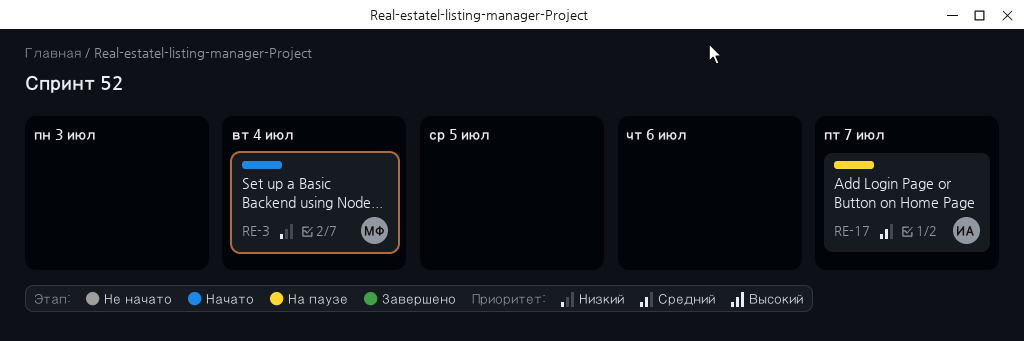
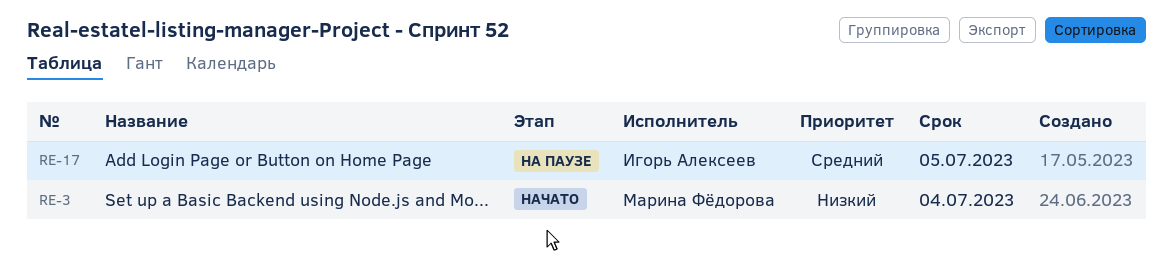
RE-17, due: Jul 7 -> Jul 5

